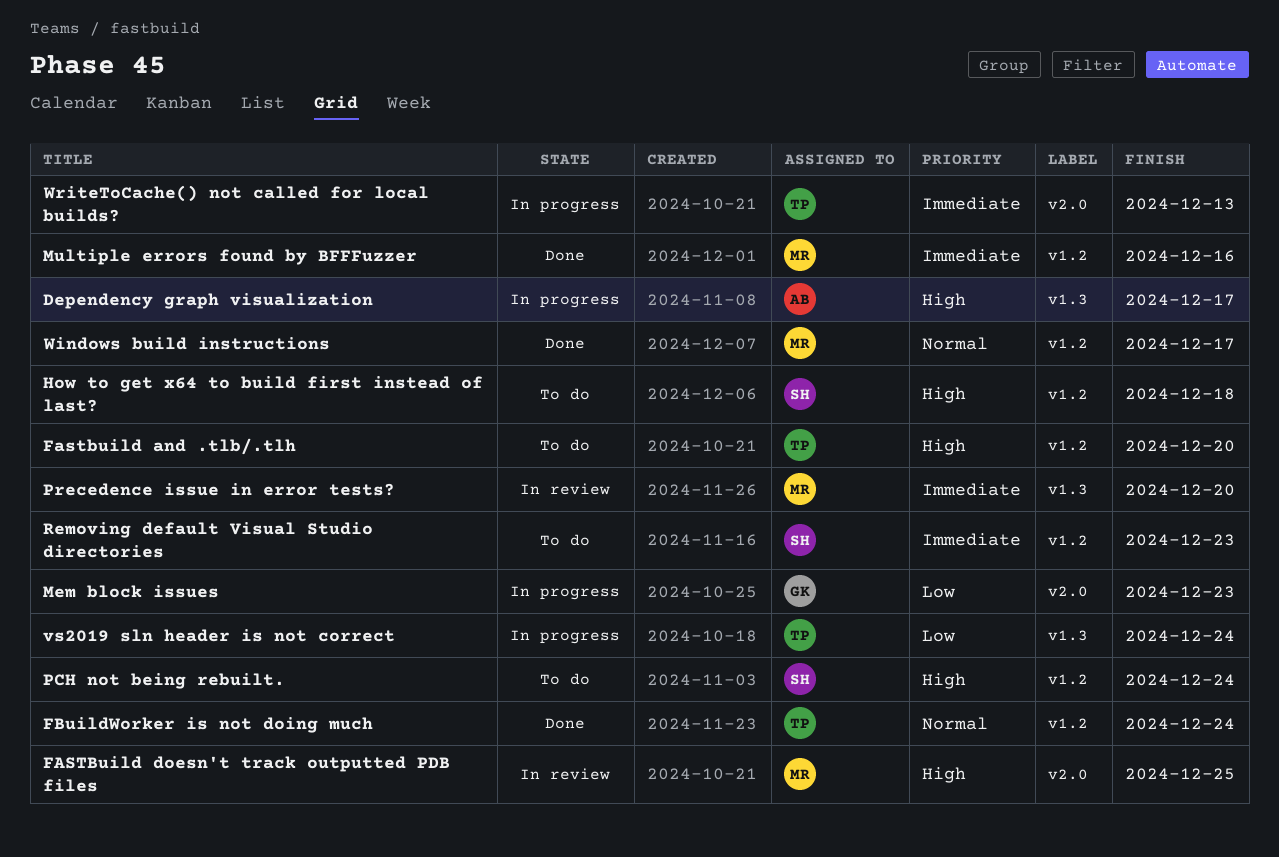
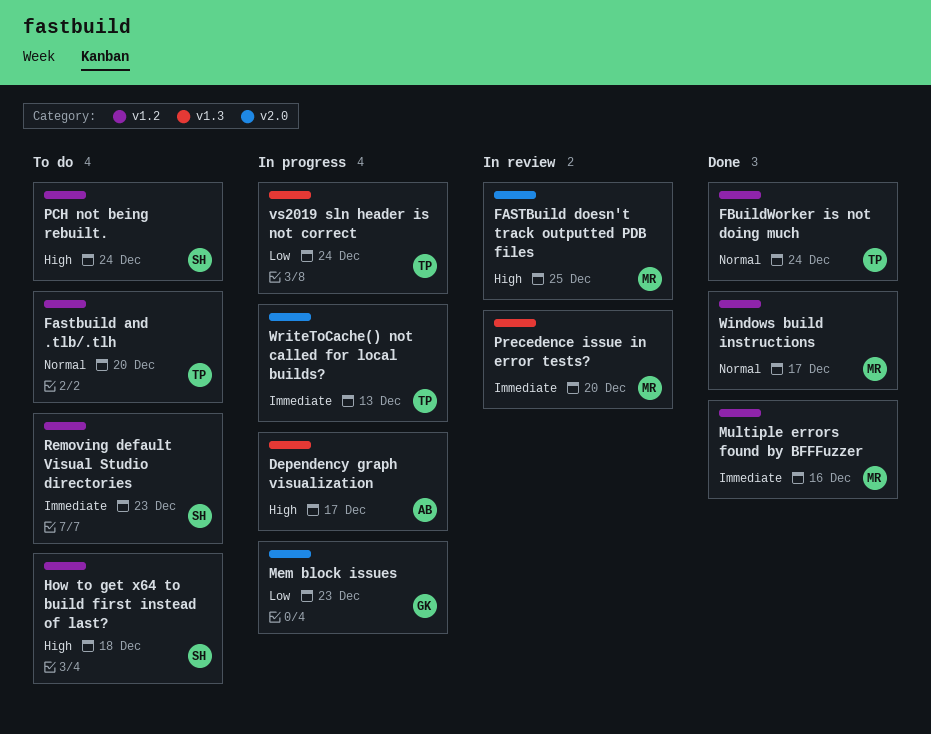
Fastbuild and .tlb/.tlh, priority: High -> Normal

